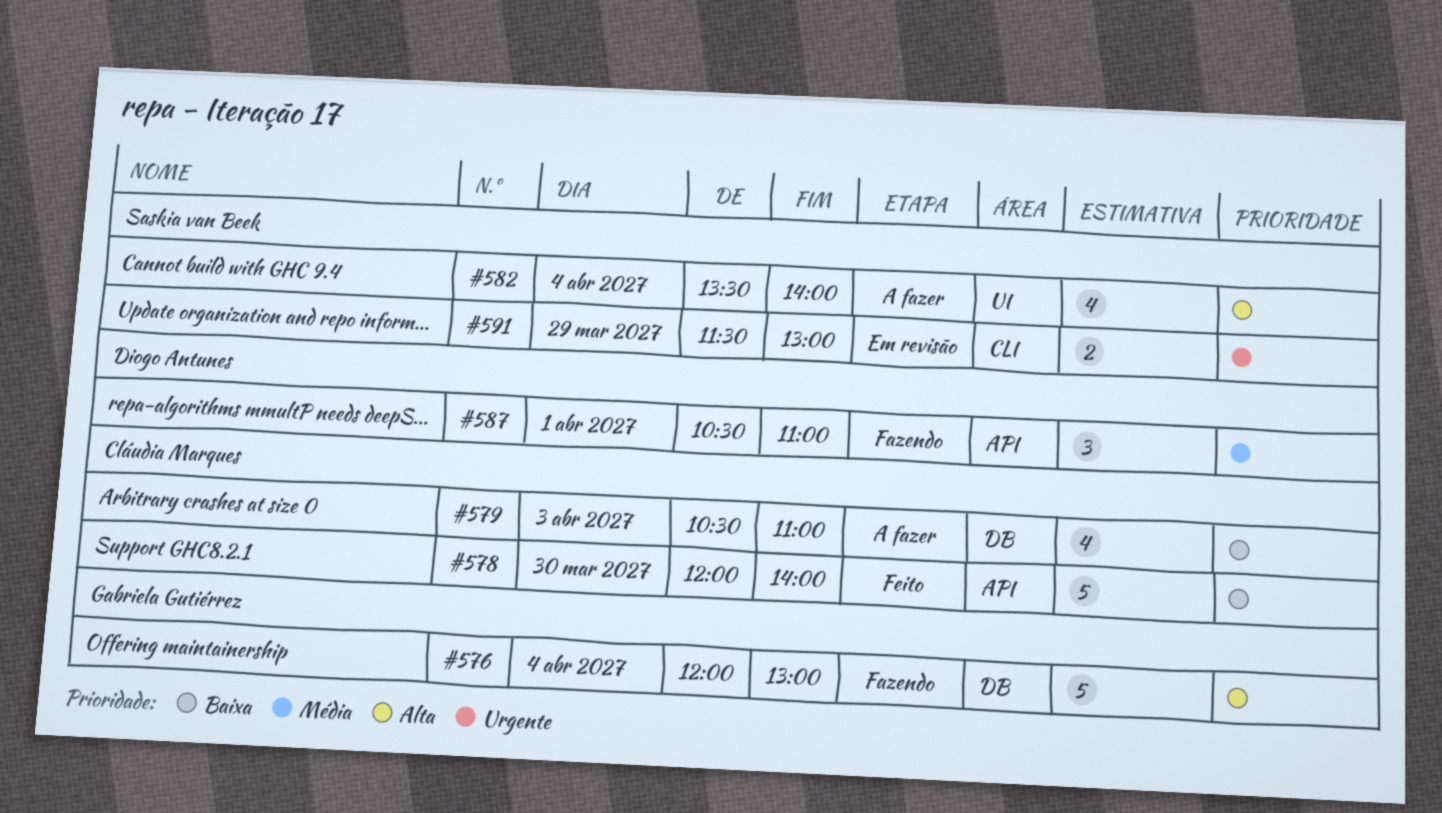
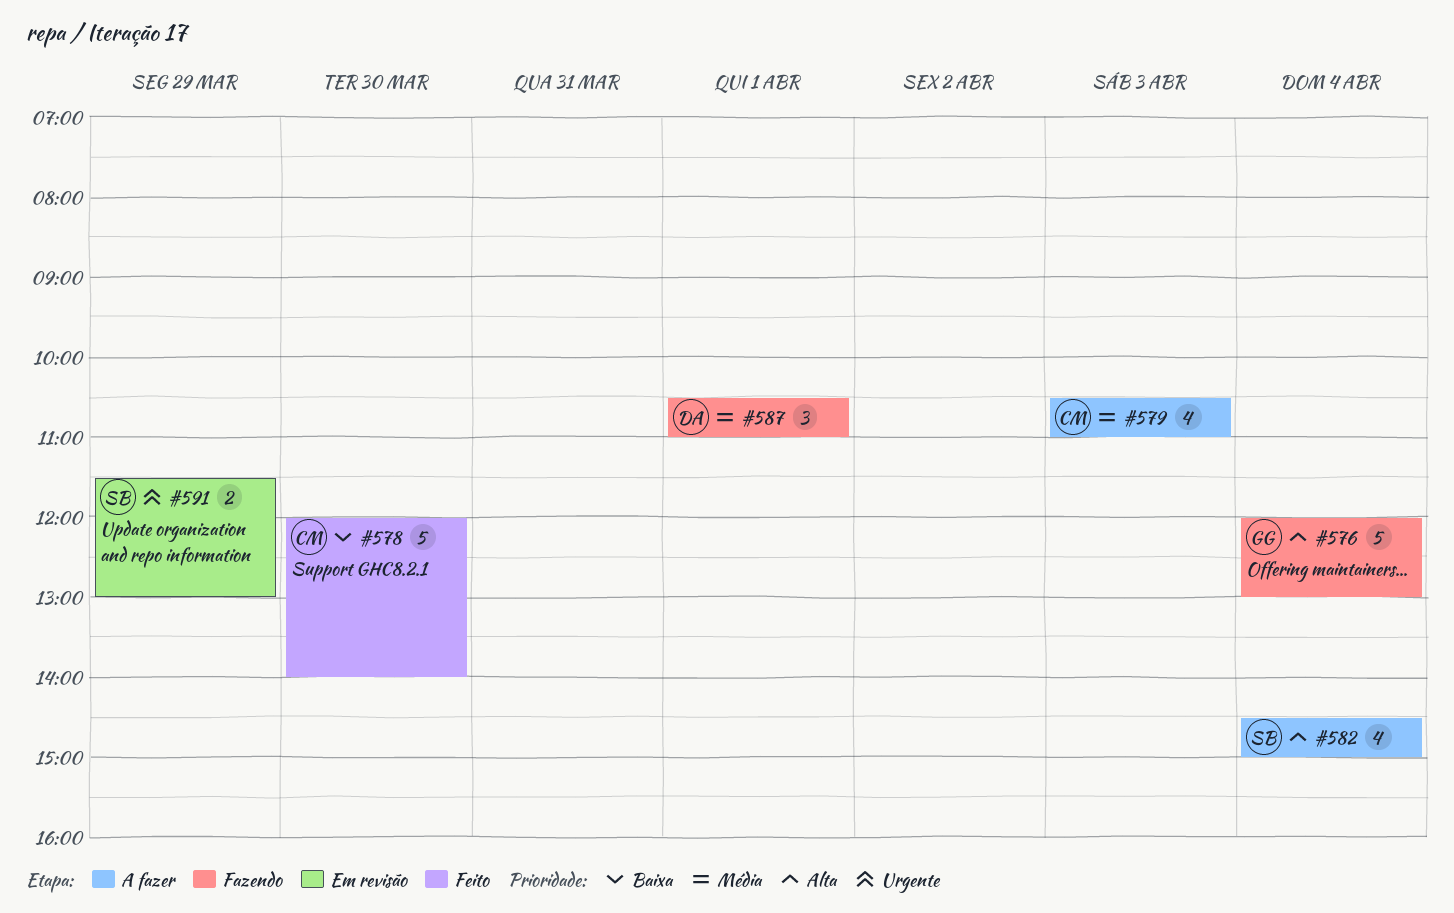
#579, priority: Baixa -> Média
#582, begins: 13:30 -> 14:30
#582, ends: 14:00 -> 15:00

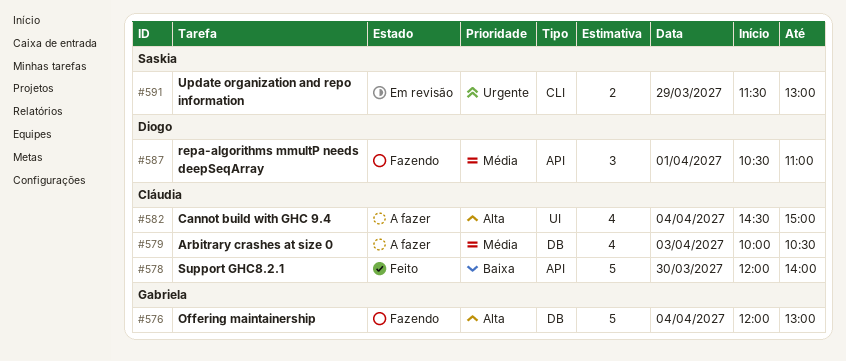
#579, begins: 10:30 -> 10:00
#579, ends: 11:00 -> 10:30
#582, owner: Saskia -> Cláudia

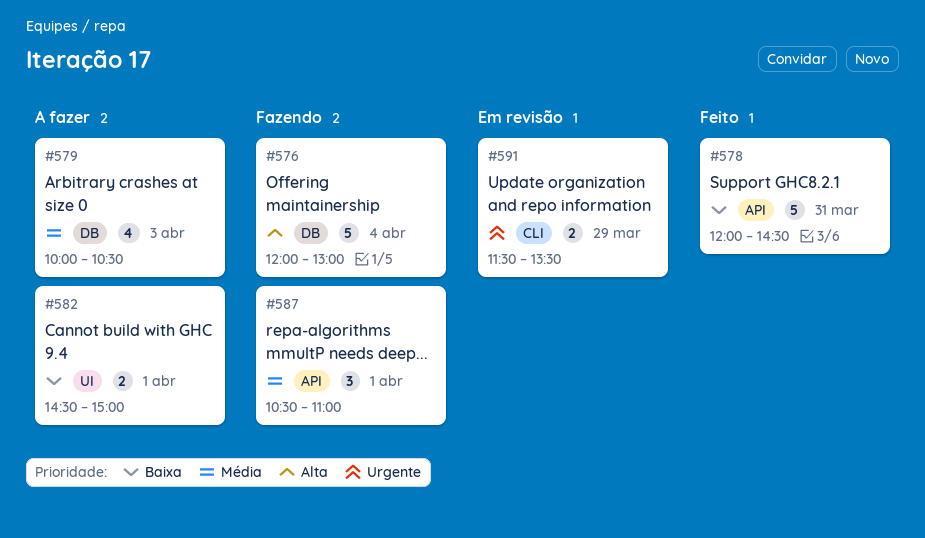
#578, day: Mar 30 -> Mar 31
#578, ends: 14:00 -> 14:30
#582, priority: Alta -> Baixa
#582, estimate: 4 -> 2
#582, day: Apr 4 -> Apr 1
#591, ends: 13:00 -> 13:30

